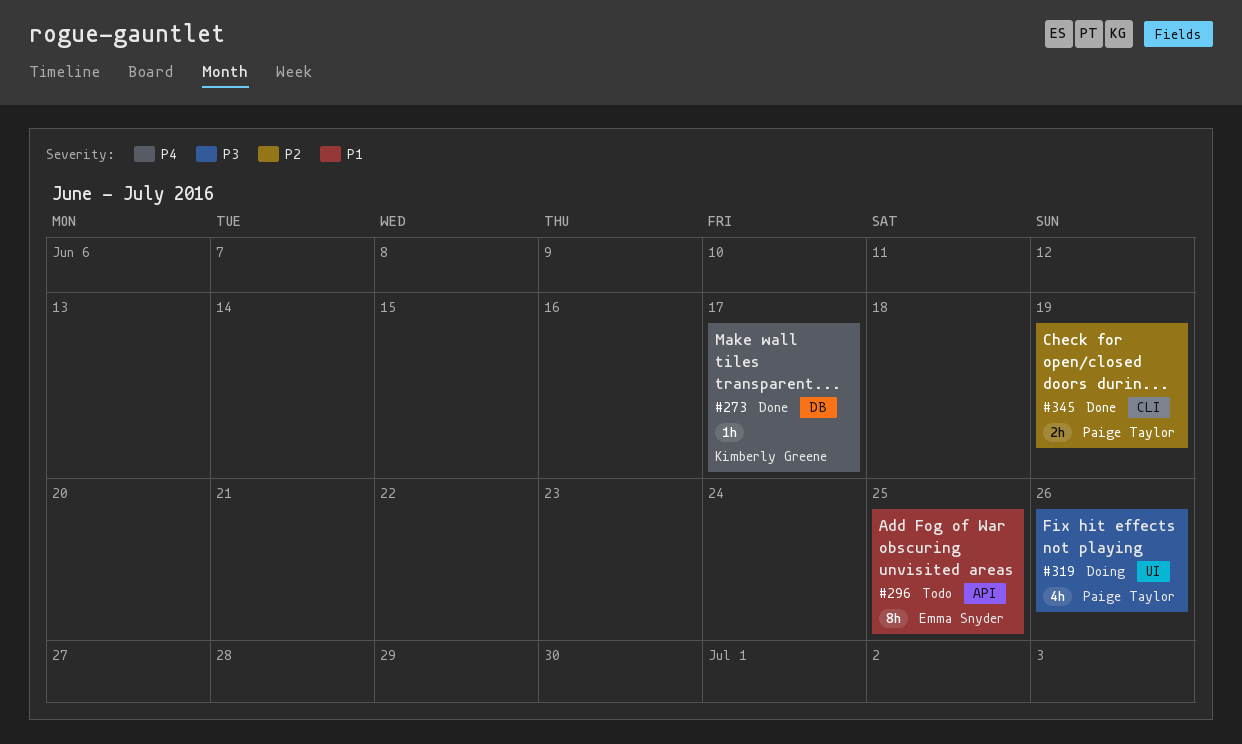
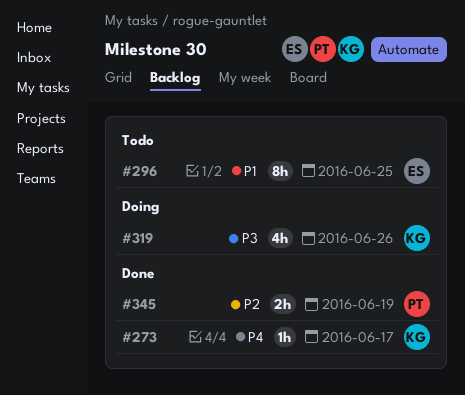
#319, owner: Paige Taylor -> Kimberly Greene

